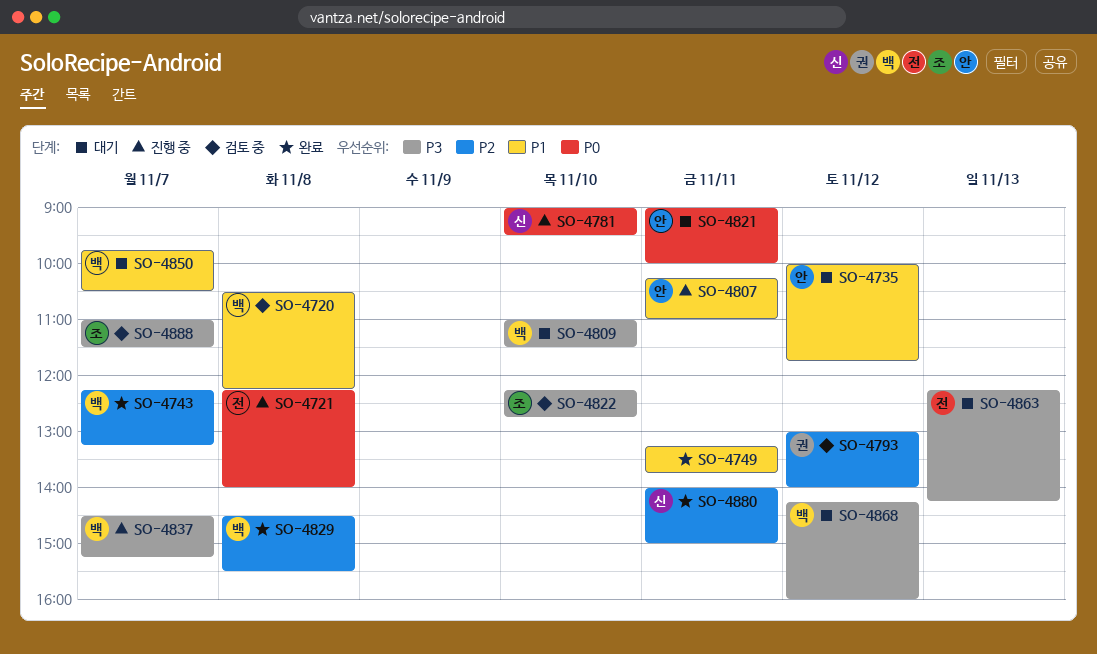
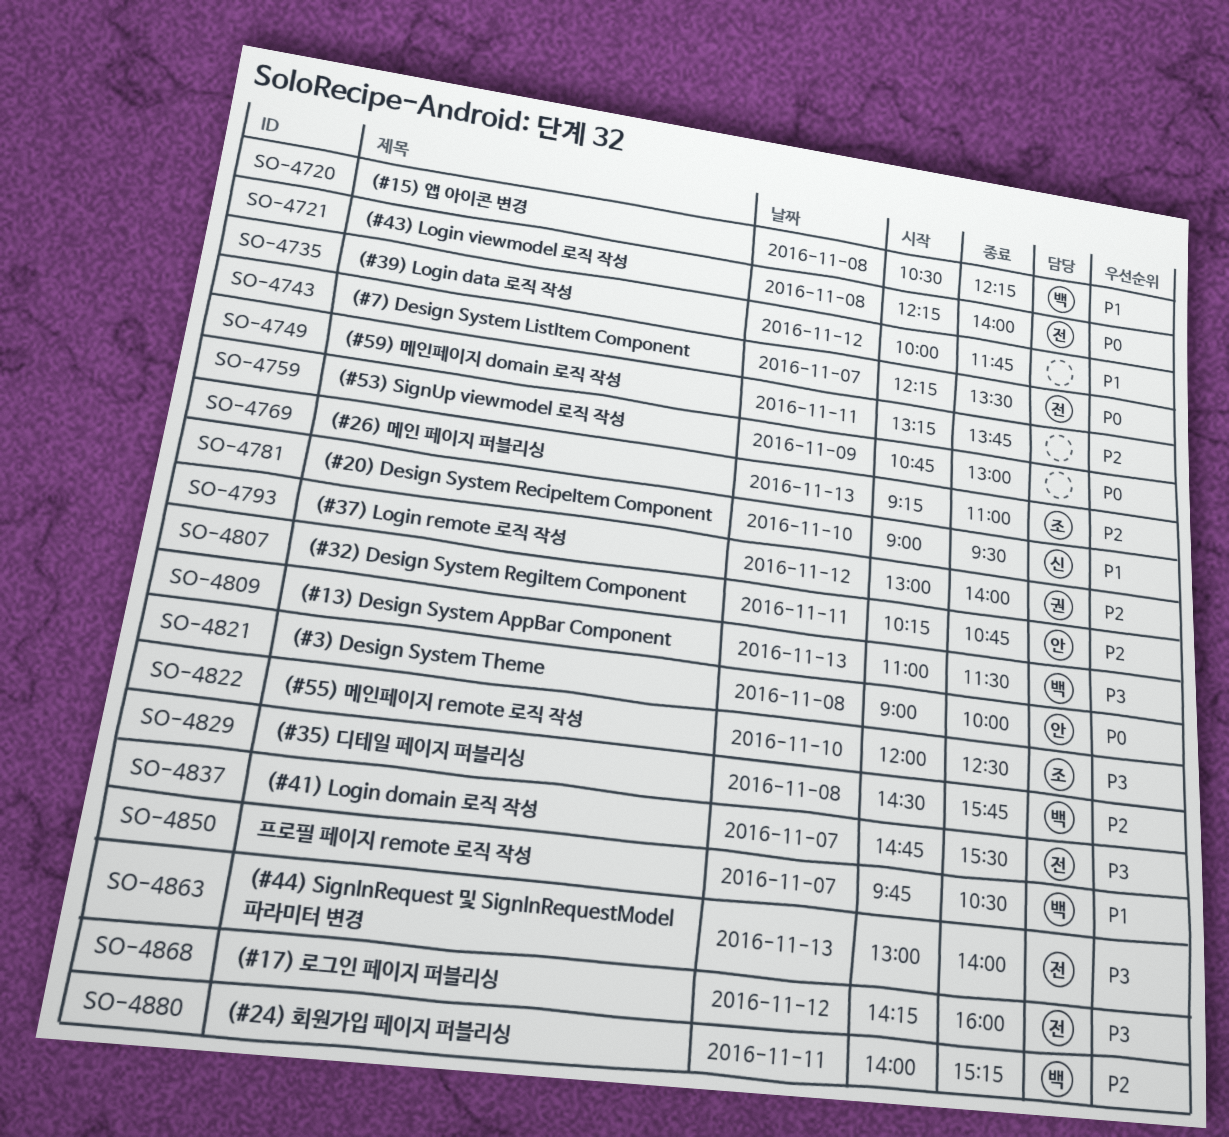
SO-4735, owner: 안 -> none
SO-4743, owner: 백 -> 전
SO-4743, priority: P2 -> P0
SO-4743, ends: 13:15 -> 13:30
SO-4749, priority: P1 -> P2
SO-4759: none -> present
SO-4769: none -> present
SO-4781, priority: P0 -> P1
SO-4807, priority: P1 -> P2
SO-4807, ends: 11:00 -> 10:45
SO-4809, day: Nov 10 -> Nov 13
SO-4821, day: Nov 11 -> Nov 8
SO-4822, begins: 12:15 -> 12:00
SO-4822, ends: 12:45 -> 12:30
SO-4829, ends: 15:30 -> 15:45
SO-4837, owner: 백 -> 전
SO-4837, begins: 14:30 -> 14:45
SO-4837, ends: 15:15 -> 15:30
SO-4863, begins: 12:15 -> 13:00
SO-4863, ends: 14:15 -> 14:00
SO-4868, owner: 백 -> 전
SO-4880, owner: 신 -> 백
SO-4880, ends: 15:00 -> 15:15
SO-4888: present -> none

